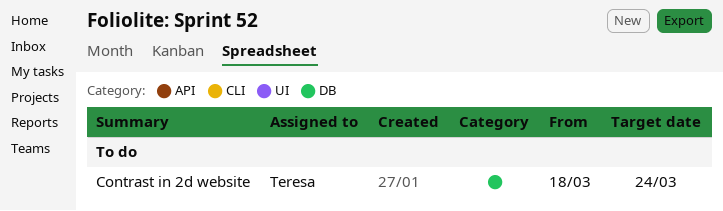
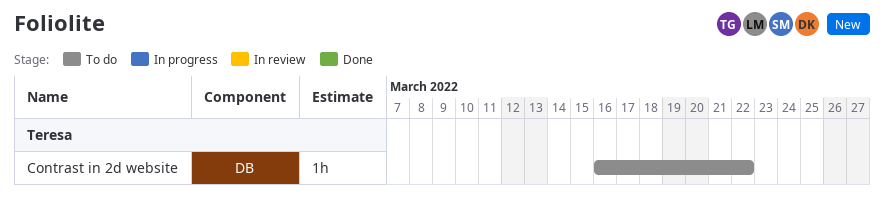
Contrast in 2d website, start: Mar 18 -> Mar 16
Contrast in 2d website, due: Mar 24 -> Mar 22

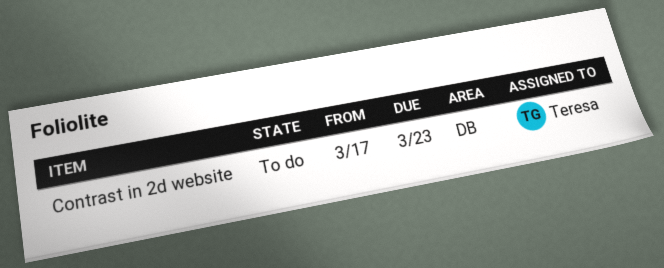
Contrast in 2d website, start: Mar 16 -> Mar 17
Contrast in 2d website, due: Mar 22 -> Mar 23

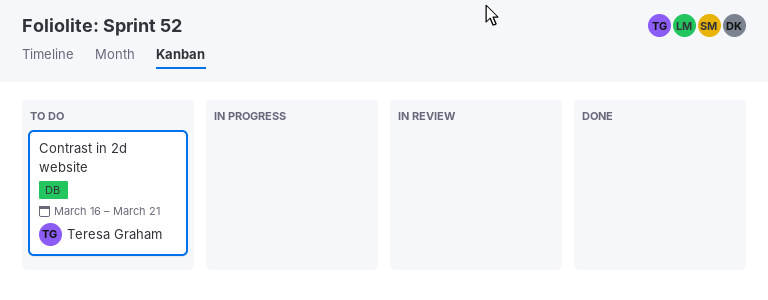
Contrast in 2d website, start: Mar 17 -> Mar 16
Contrast in 2d website, due: Mar 23 -> Mar 21

